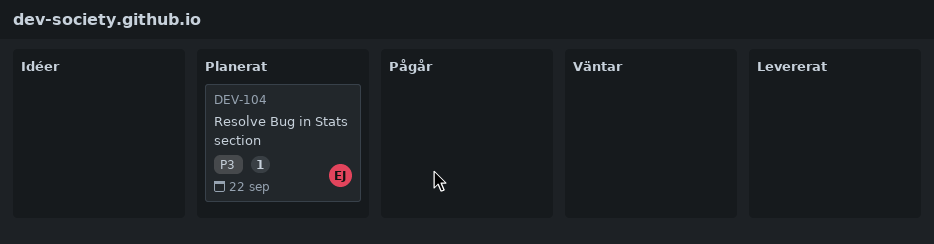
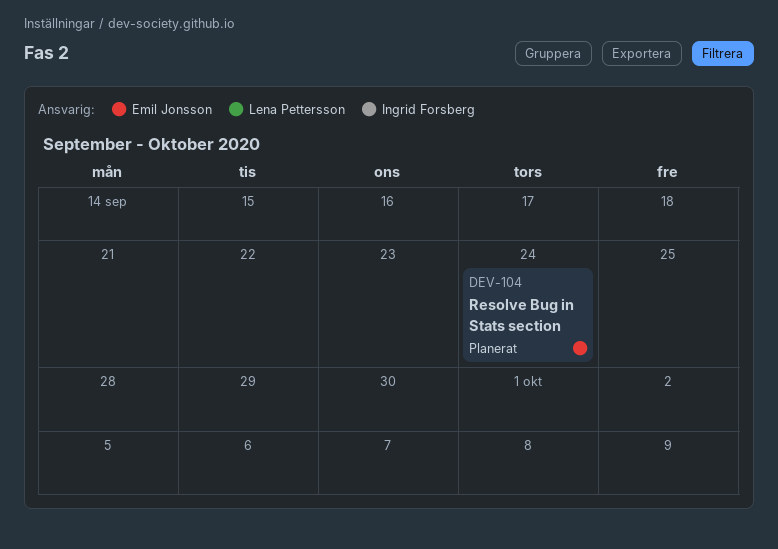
DEV-104, due: Sep 22 -> Sep 24

